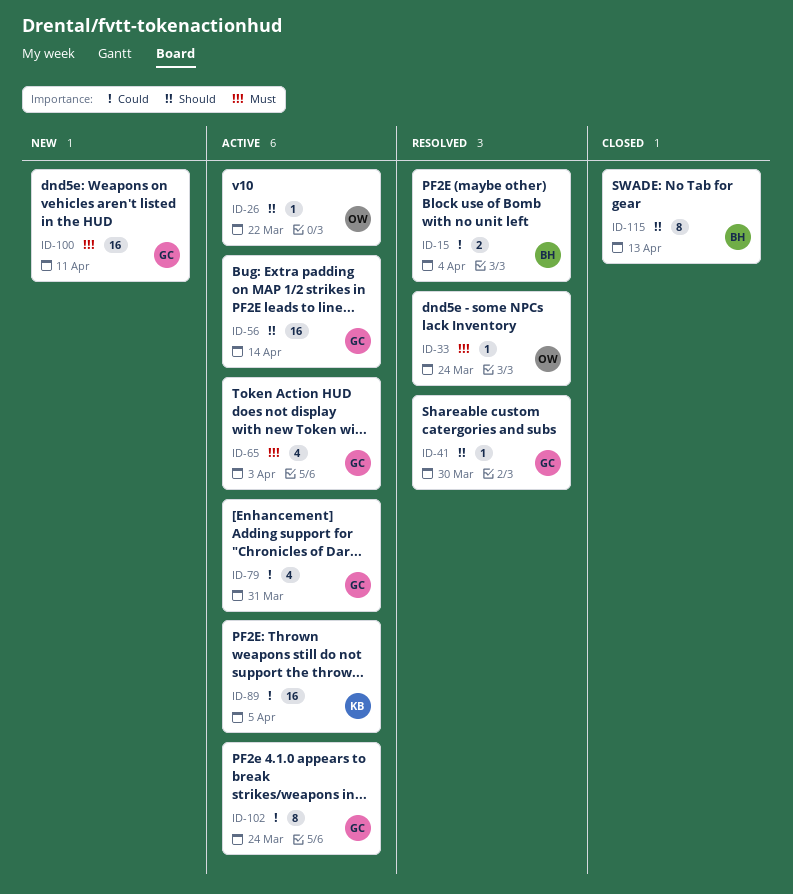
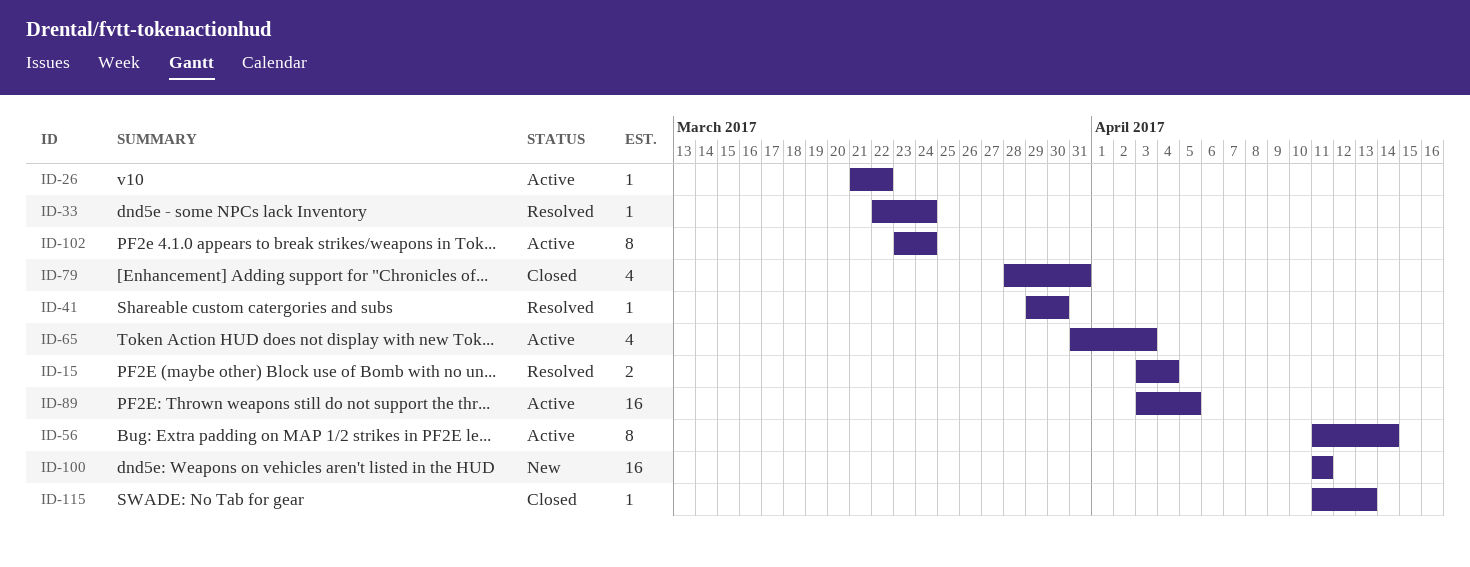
ID-56, estimate: 16 -> 8
ID-79, status: Active -> Closed
ID-115, estimate: 8 -> 1

